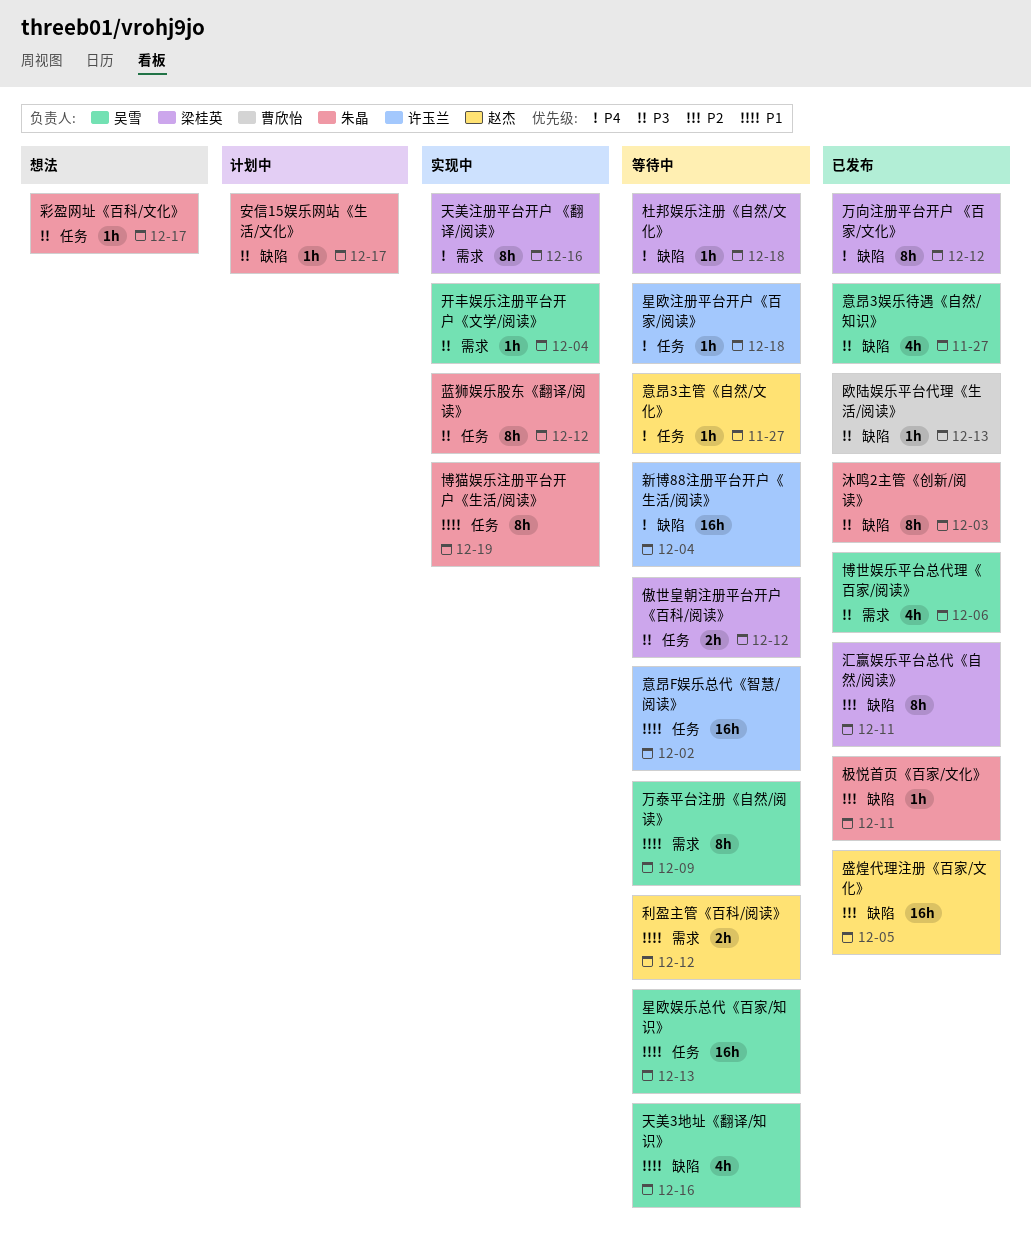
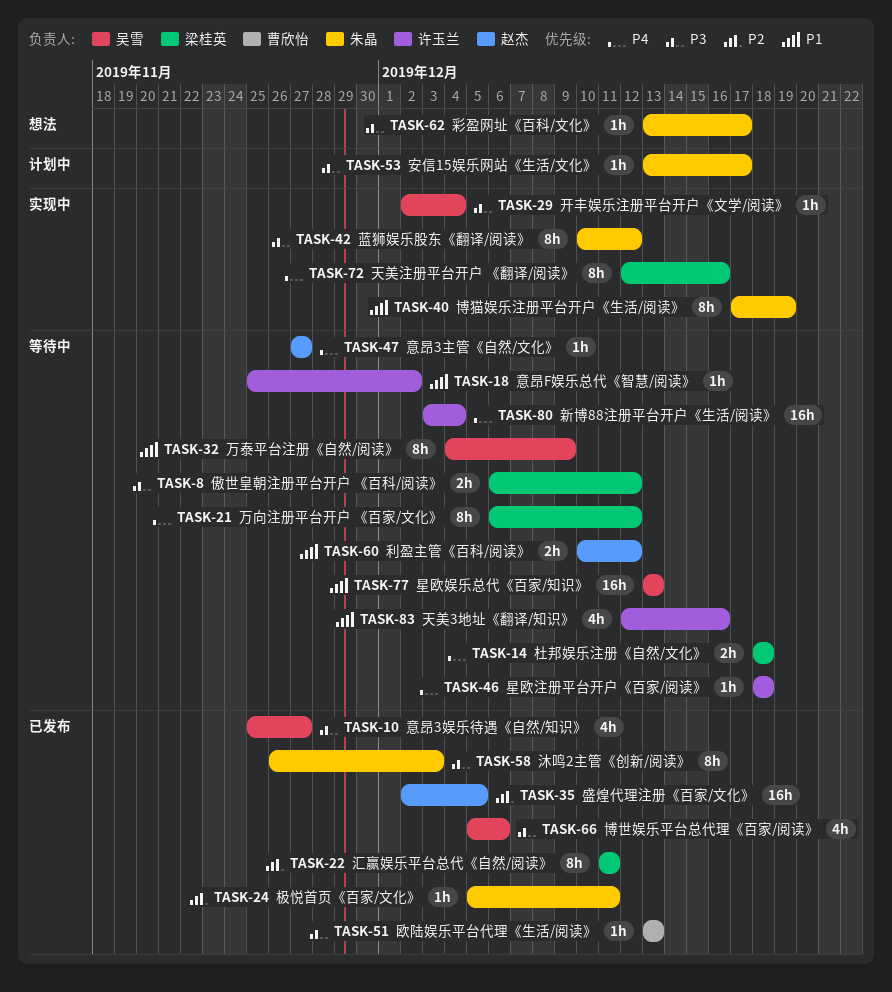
万向注册平台开户 《百家/文化》, status: 已发布 -> 等待中
天美3地址《翻译/知识》, owner: 吴雪 -> 许玉兰
意昂F娱乐总代《智慧/阅读》, estimate: 16h -> 1h
杜邦娱乐注册《自然/文化》, estimate: 1h -> 2h

